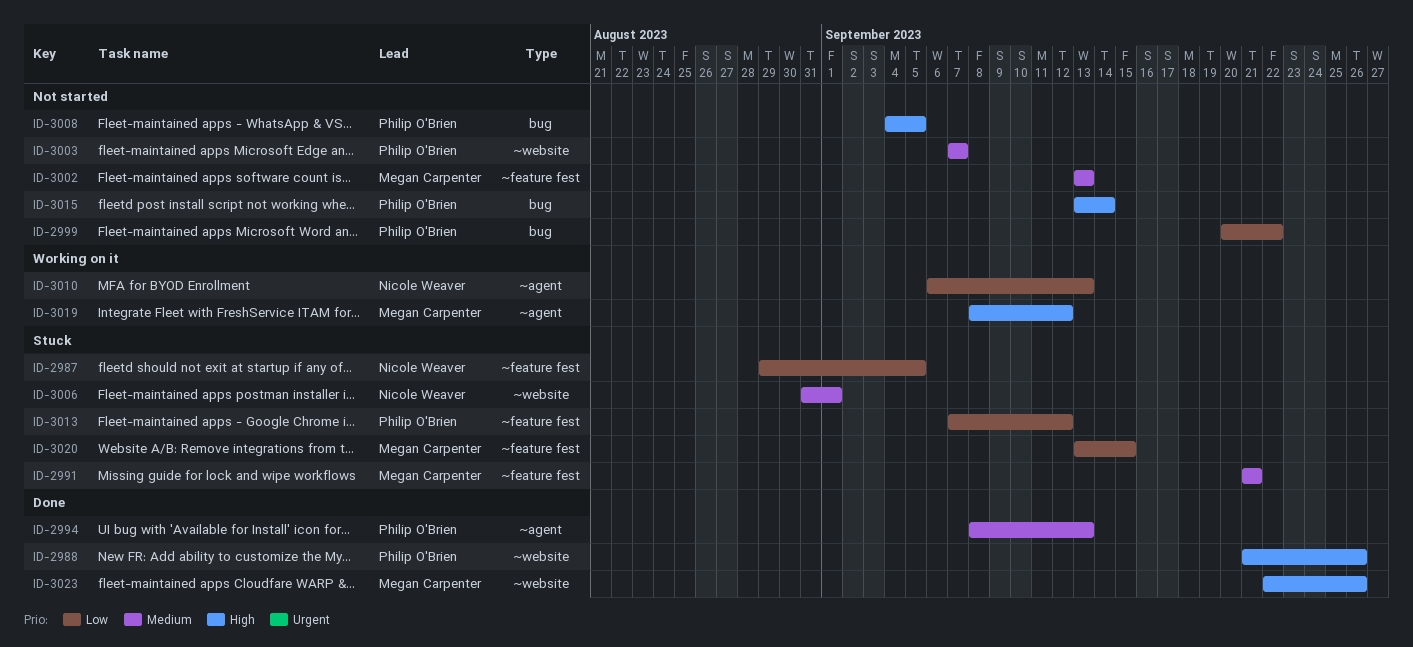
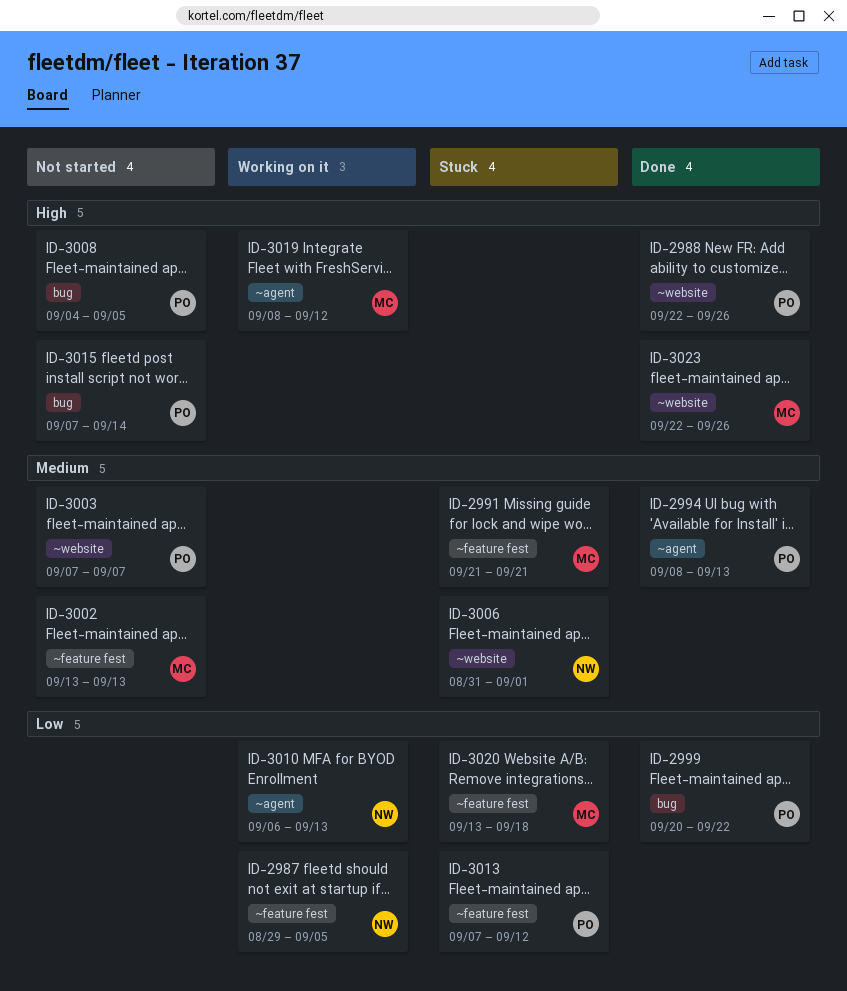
ID-2987, status: Stuck -> Working on it
ID-2988, start: Sep 21 -> Sep 22
ID-2999, status: Not started -> Done
ID-3015, start: Sep 13 -> Sep 7
ID-3020, due: Sep 15 -> Sep 18

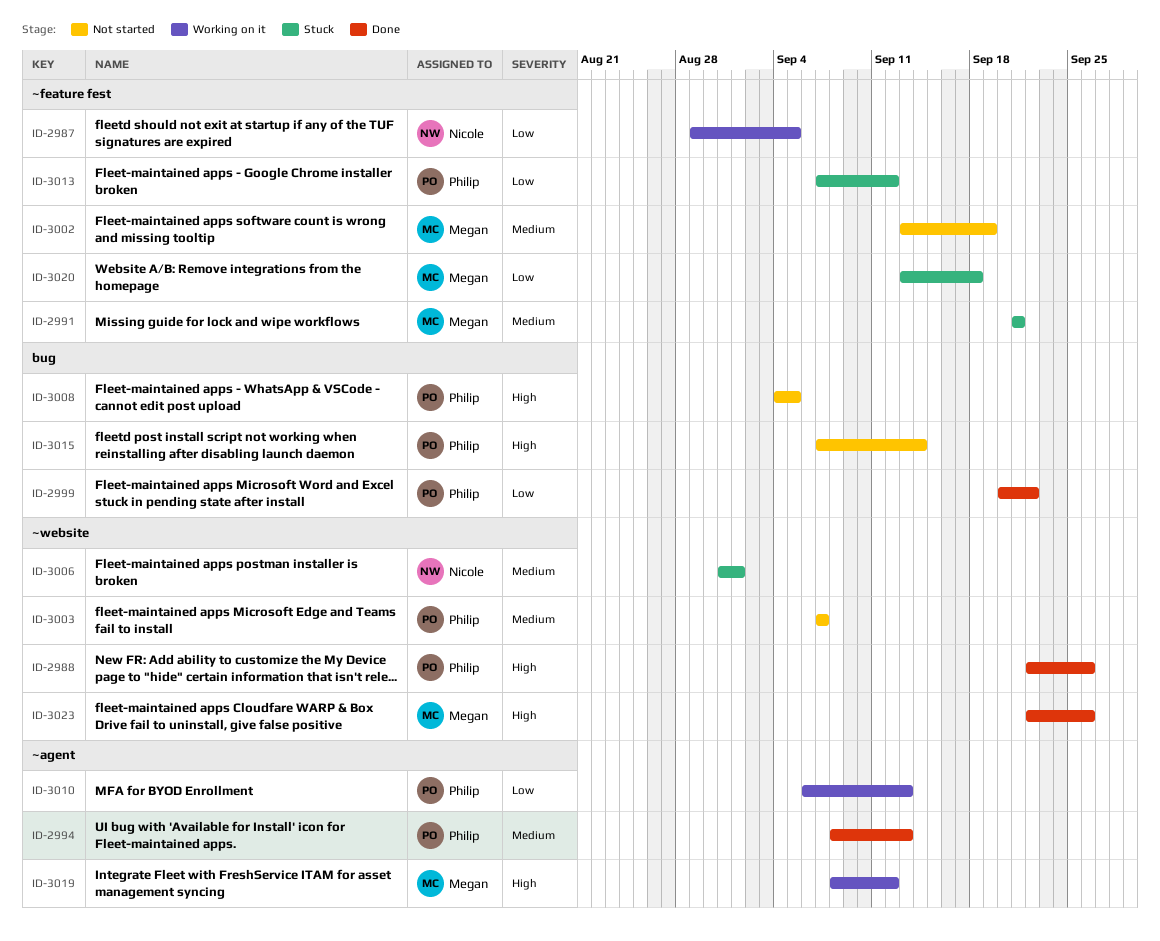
ID-3002, due: Sep 13 -> Sep 19
ID-3010, owner: Nicole -> Philip

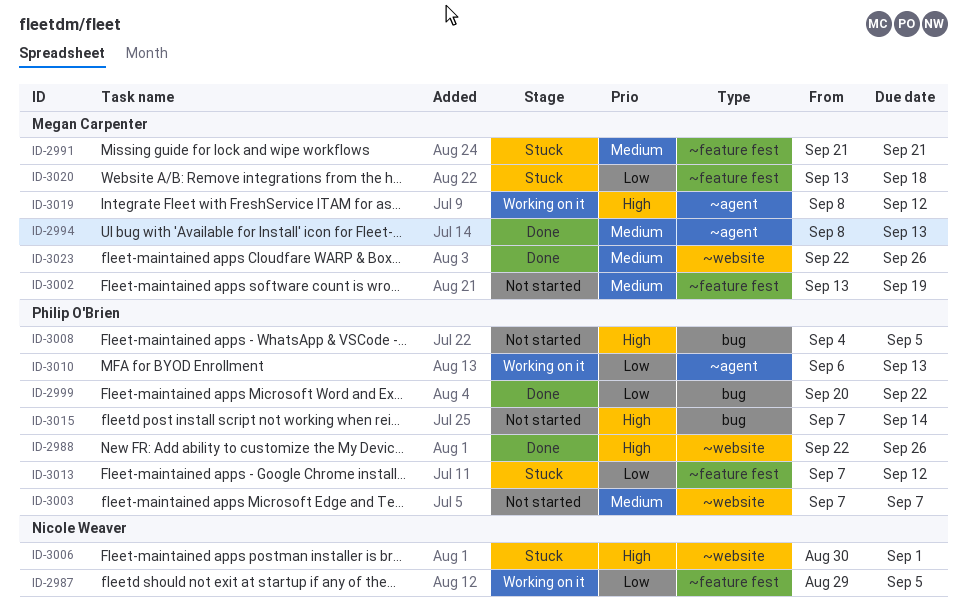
ID-2994, owner: Philip O'Brien -> Megan Carpenter
ID-3006, priority: Medium -> High
ID-3006, start: Aug 31 -> Aug 30
ID-3023, priority: High -> Medium

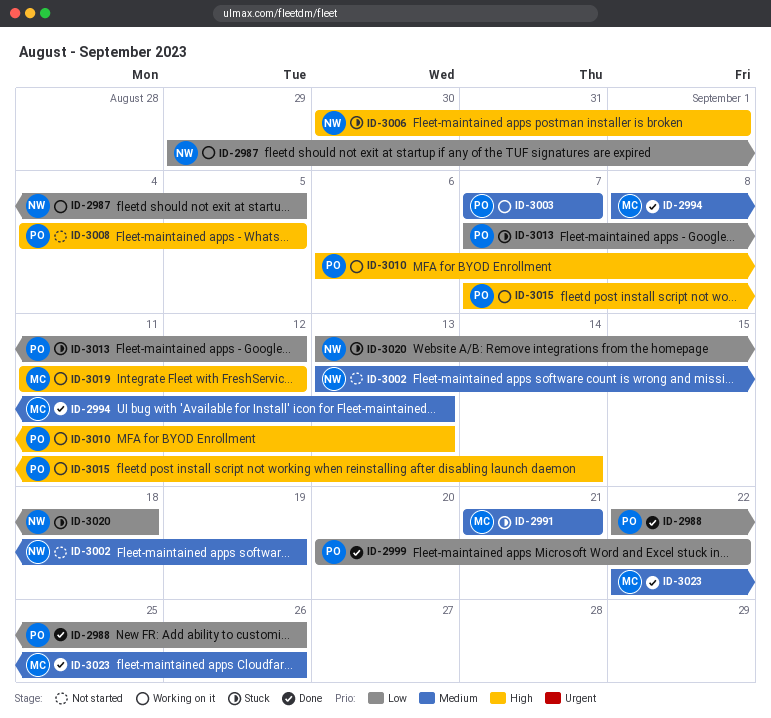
ID-2988, priority: High -> Low
ID-3002, owner: Megan Carpenter -> Nicole Weaver
ID-3003, status: Not started -> Working on it
ID-3010, priority: Low -> High
ID-3015, status: Not started -> Working on it
ID-3019, start: Sep 8 -> Sep 11
ID-3020, owner: Megan Carpenter -> Nicole Weaver

